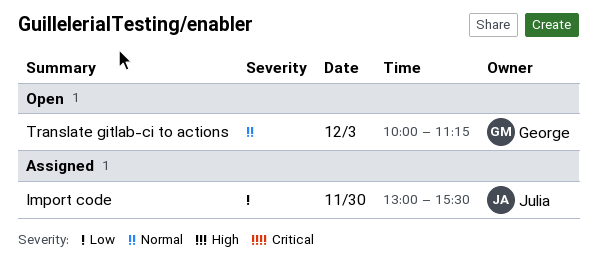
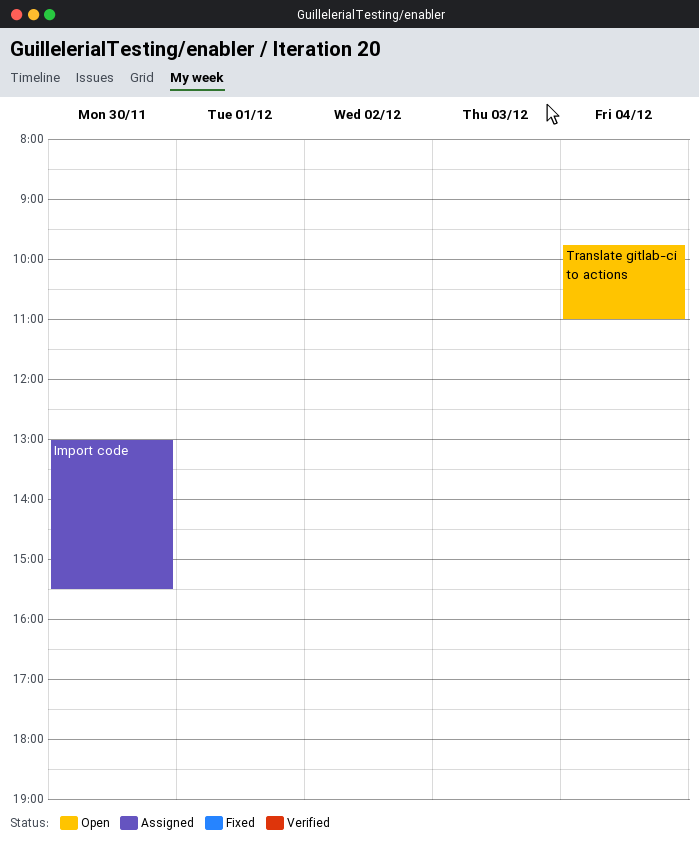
Translate gitlab-ci to actions, day: Dec 3 -> Dec 4
Translate gitlab-ci to actions, begins: 10:00 -> 09:45
Translate gitlab-ci to actions, ends: 11:15 -> 11:00

